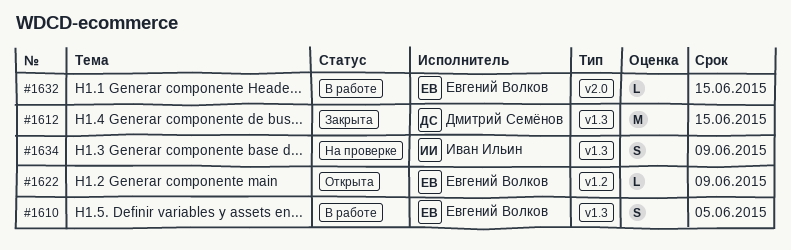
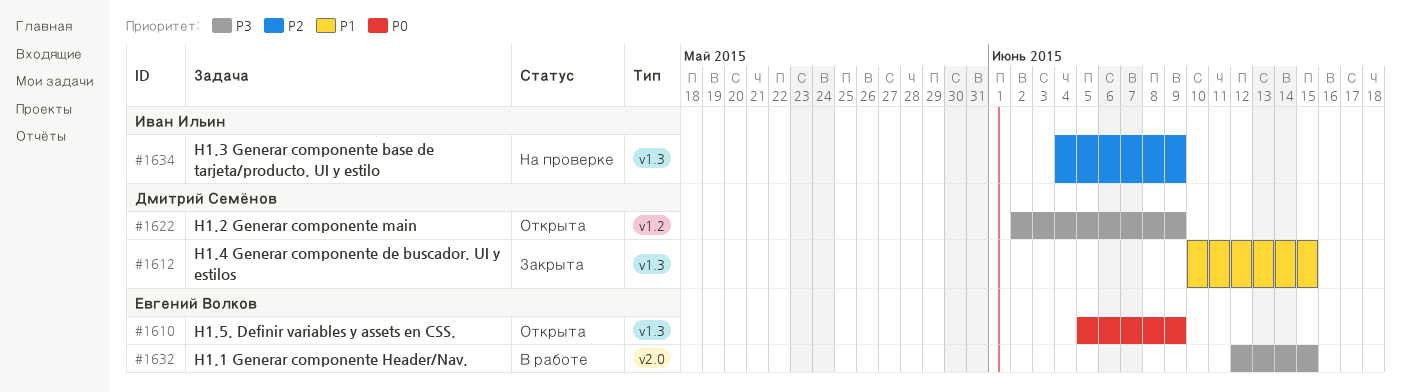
#1610, status: В работе -> Открыта
#1610, due: Jun 5 -> Jun 9
#1622, owner: Евгений Волков -> Дмитрий Семёнов

